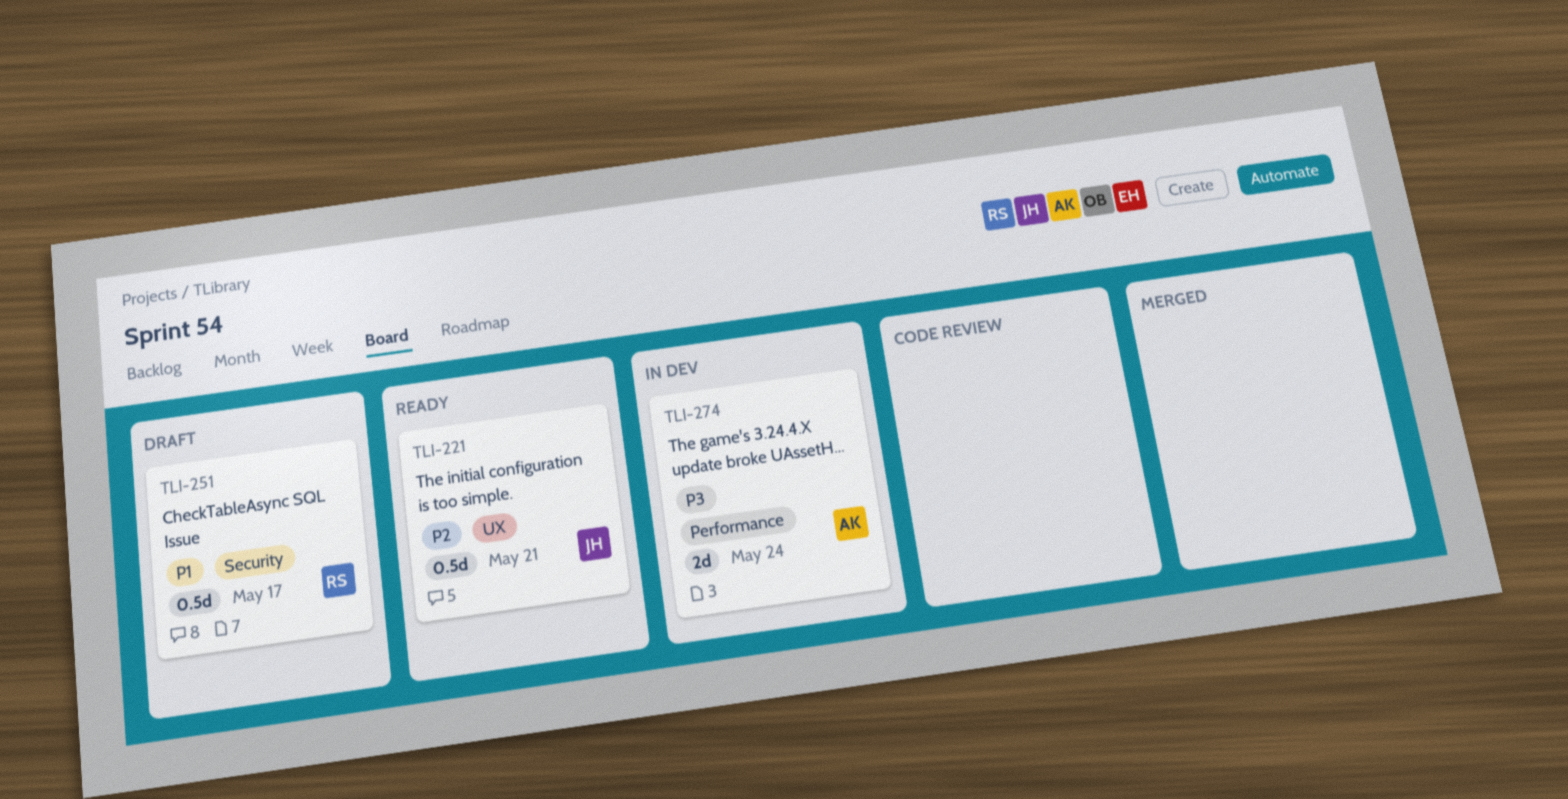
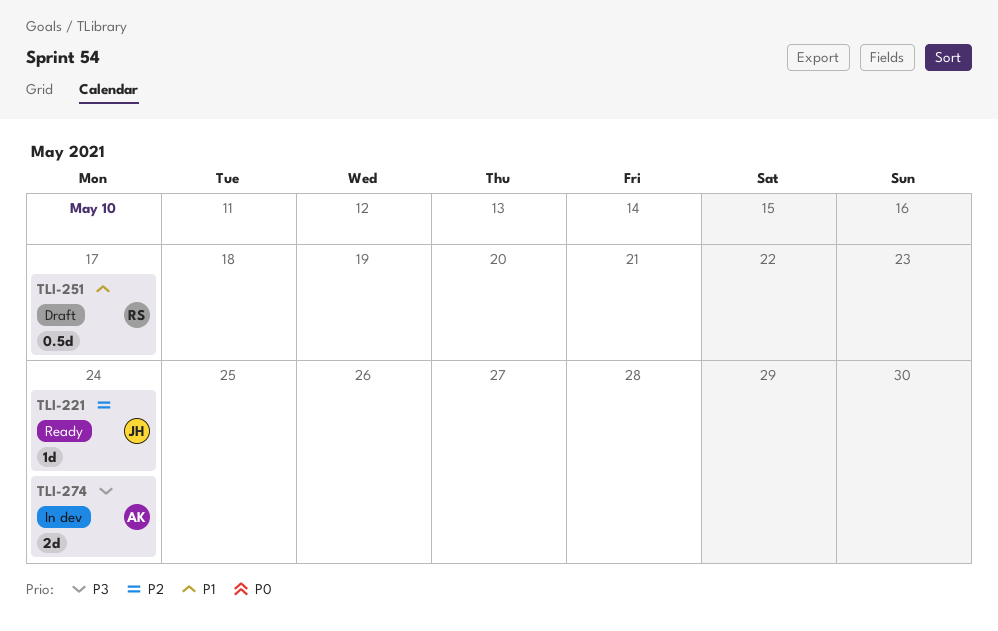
TLI-221, estimate: 0.5d -> 1d
TLI-221, due: May 21 -> May 24

